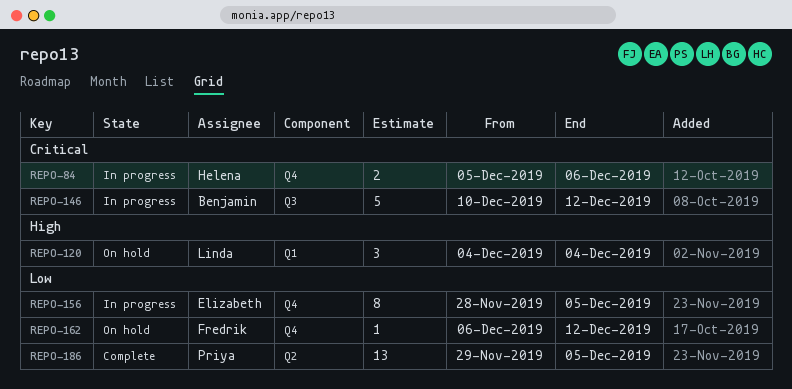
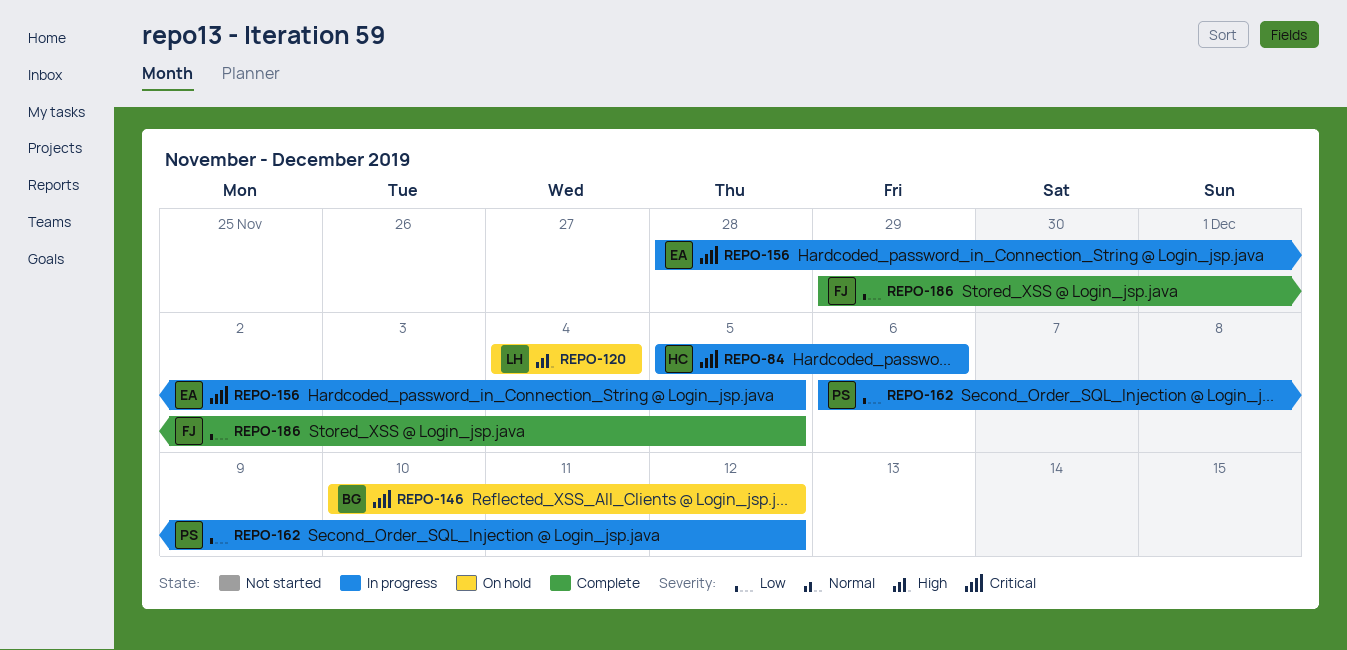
REPO-146, status: In progress -> On hold
REPO-156, priority: Low -> Critical
REPO-162, status: On hold -> In progress
REPO-162, owner: Fredrik -> Priya
REPO-186, owner: Priya -> Fredrik

